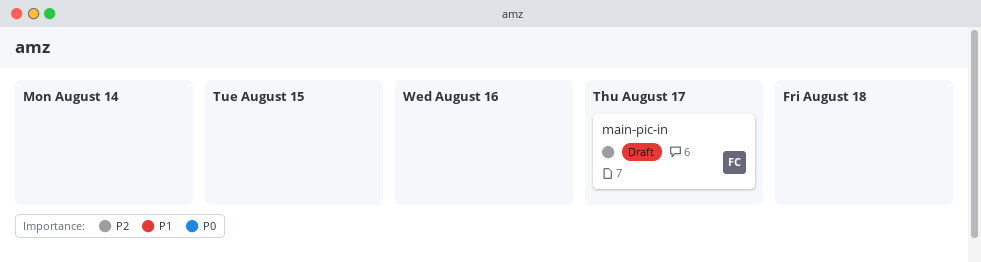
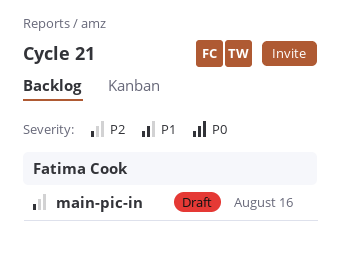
main-pic-in, due: Aug 17 -> Aug 16

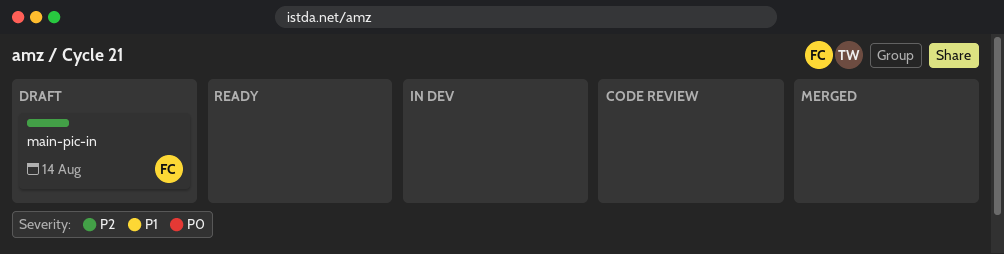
main-pic-in, due: Aug 16 -> Aug 14

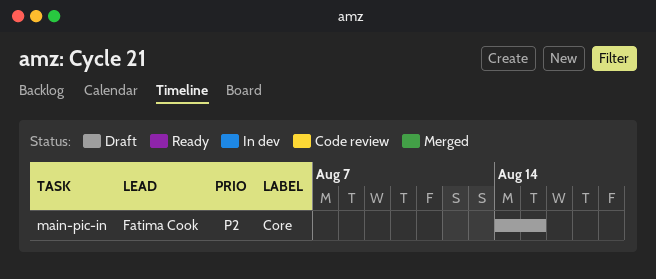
main-pic-in, due: Aug 14 -> Aug 15

